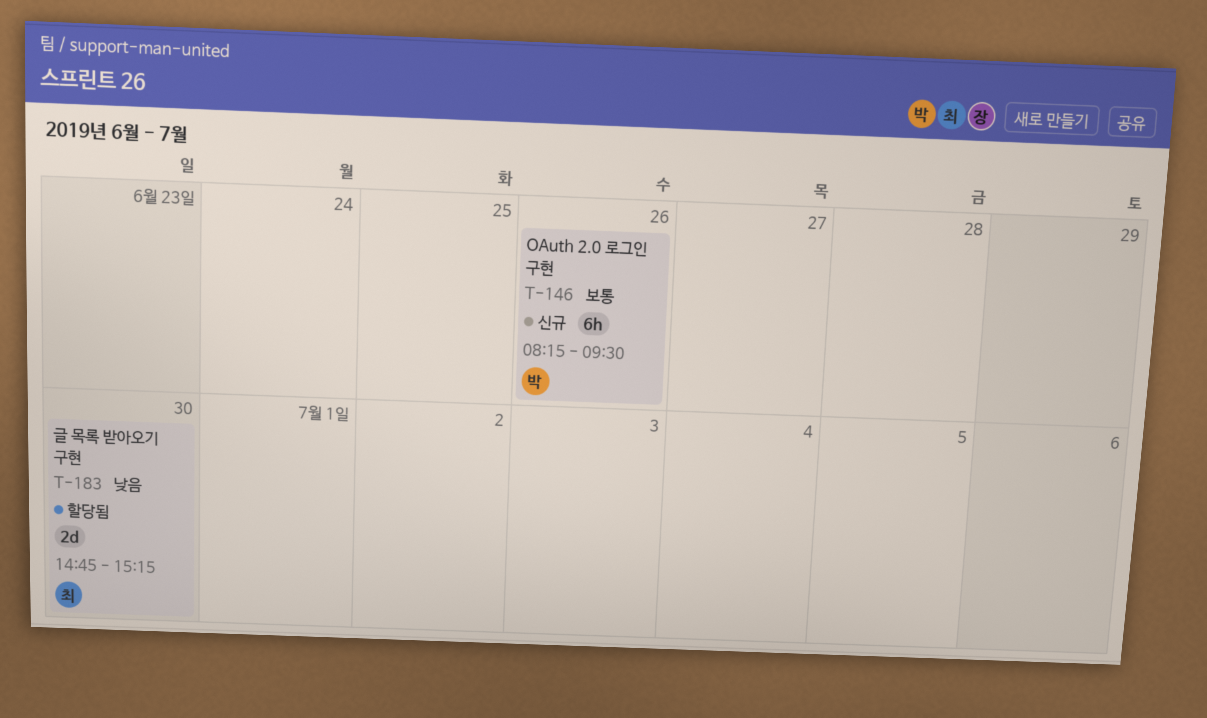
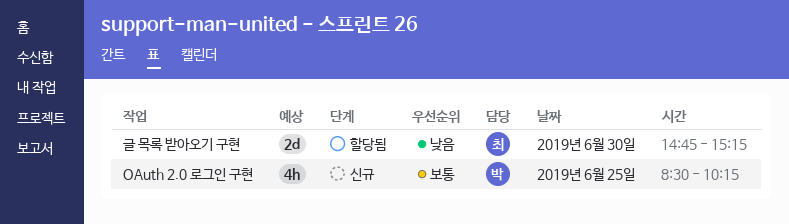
OAuth 2.0 로그인 구현, estimate: 6h -> 4h
OAuth 2.0 로그인 구현, day: Jun 26 -> Jun 25
OAuth 2.0 로그인 구현, begins: 08:15 -> 08:30
OAuth 2.0 로그인 구현, ends: 09:30 -> 10:15

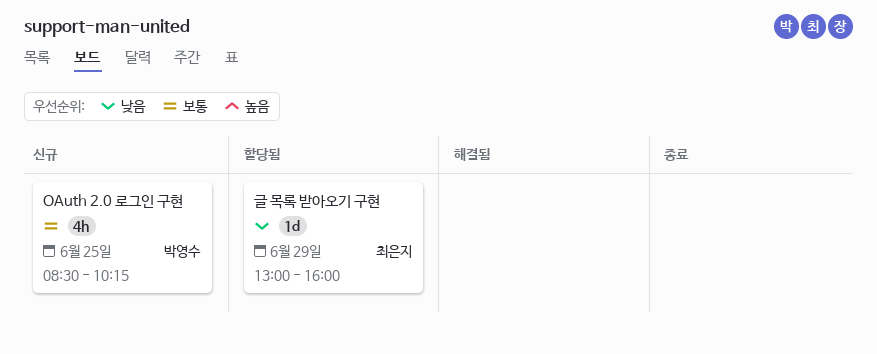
글 목록 받아오기 구현, estimate: 2d -> 1d
글 목록 받아오기 구현, day: Jun 30 -> Jun 29
글 목록 받아오기 구현, begins: 14:45 -> 13:00
글 목록 받아오기 구현, ends: 15:15 -> 16:00

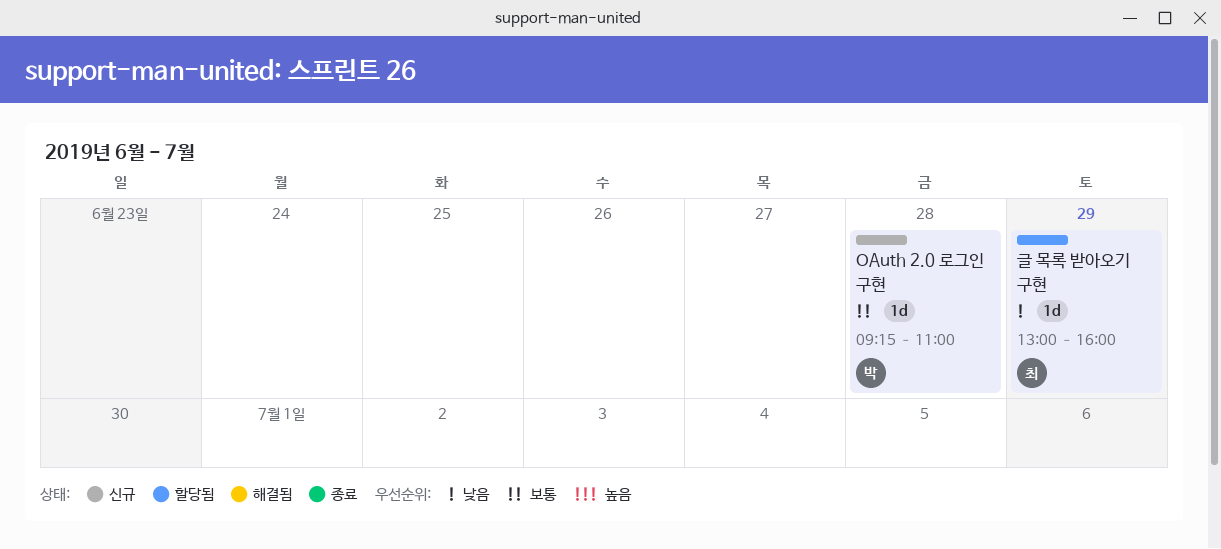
OAuth 2.0 로그인 구현, estimate: 4h -> 1d
OAuth 2.0 로그인 구현, day: Jun 25 -> Jun 28
OAuth 2.0 로그인 구현, begins: 08:30 -> 09:15
OAuth 2.0 로그인 구현, ends: 10:15 -> 11:00

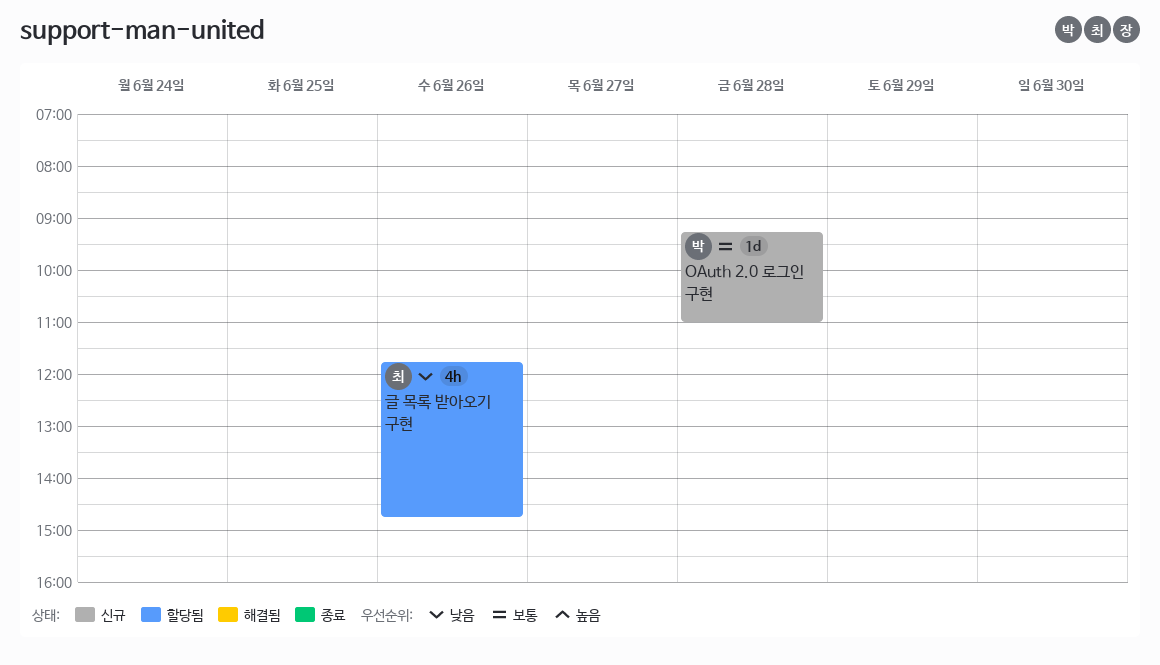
글 목록 받아오기 구현, estimate: 1d -> 4h
글 목록 받아오기 구현, day: Jun 29 -> Jun 26
글 목록 받아오기 구현, begins: 13:00 -> 11:45
글 목록 받아오기 구현, ends: 16:00 -> 14:45

